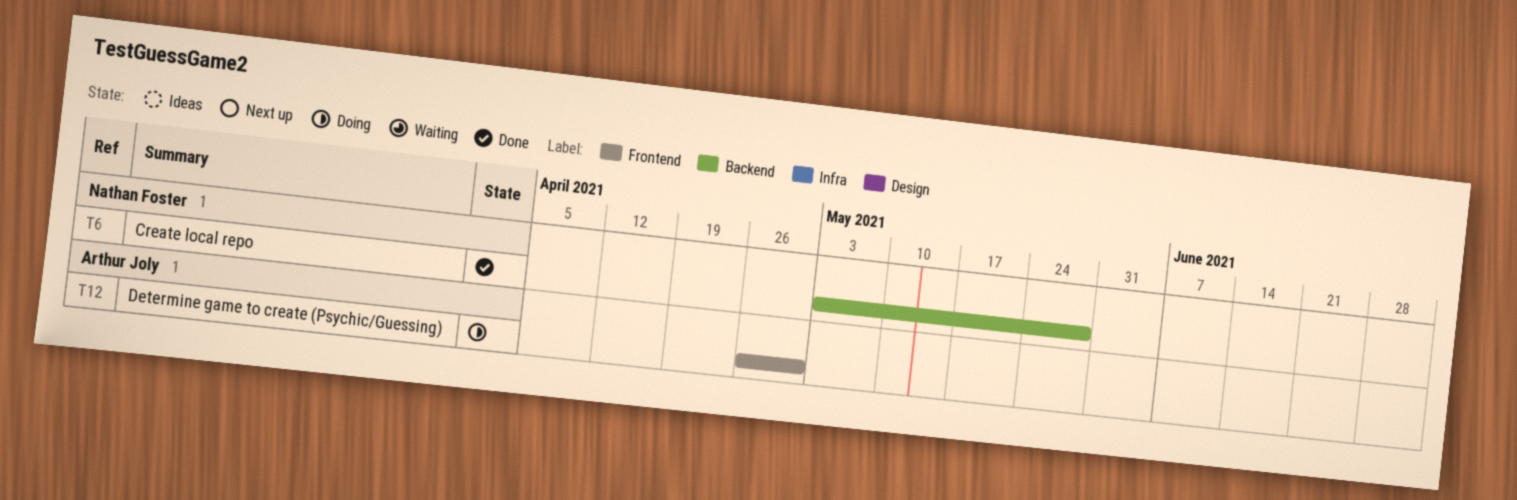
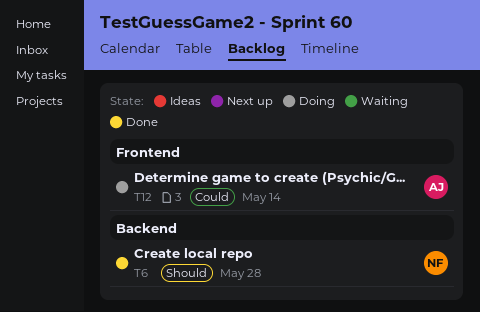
T12, due: Apr 30 -> May 14

